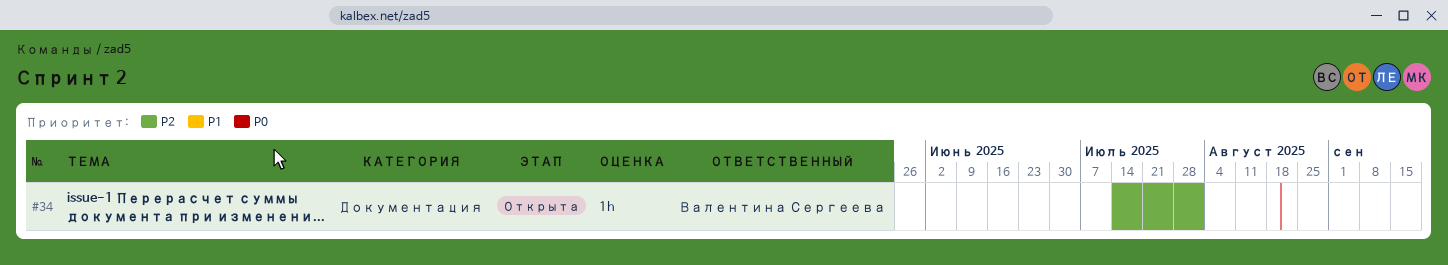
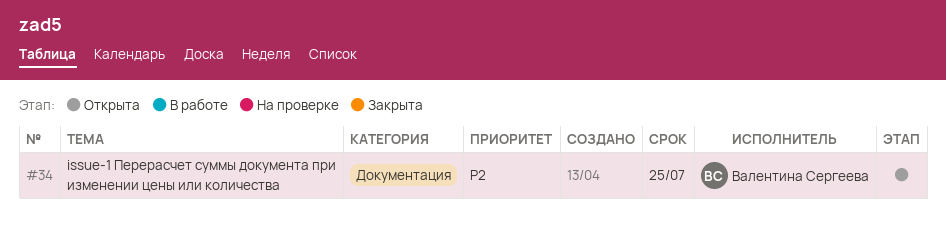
#34, due: Aug 1 -> Jul 25

